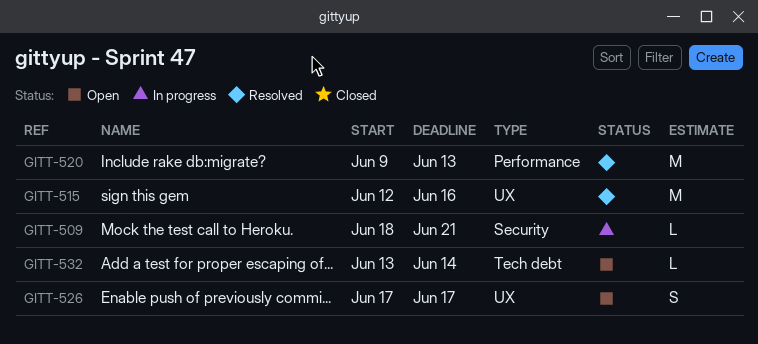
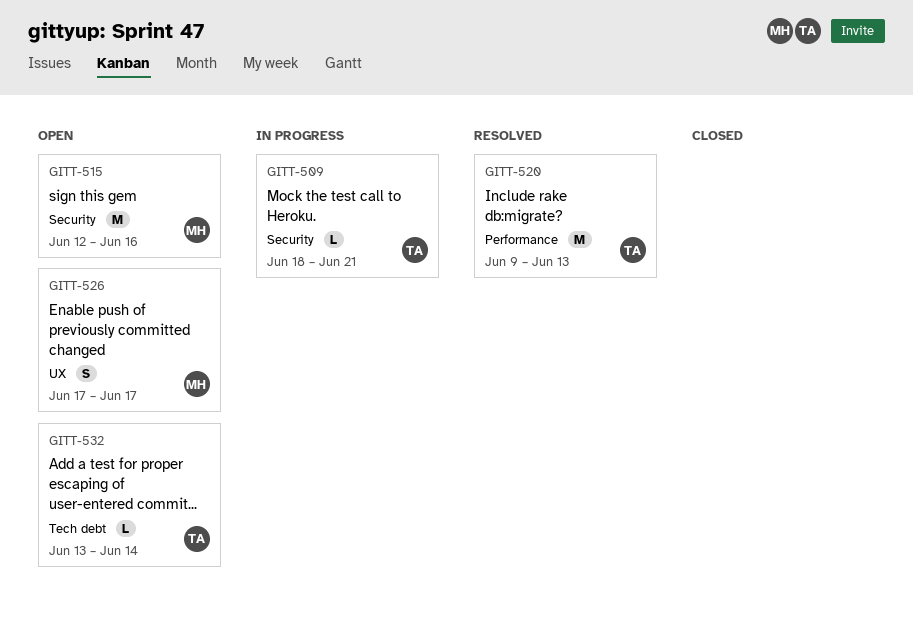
GITT-515, status: Resolved -> Open
GITT-515, label: UX -> Security

